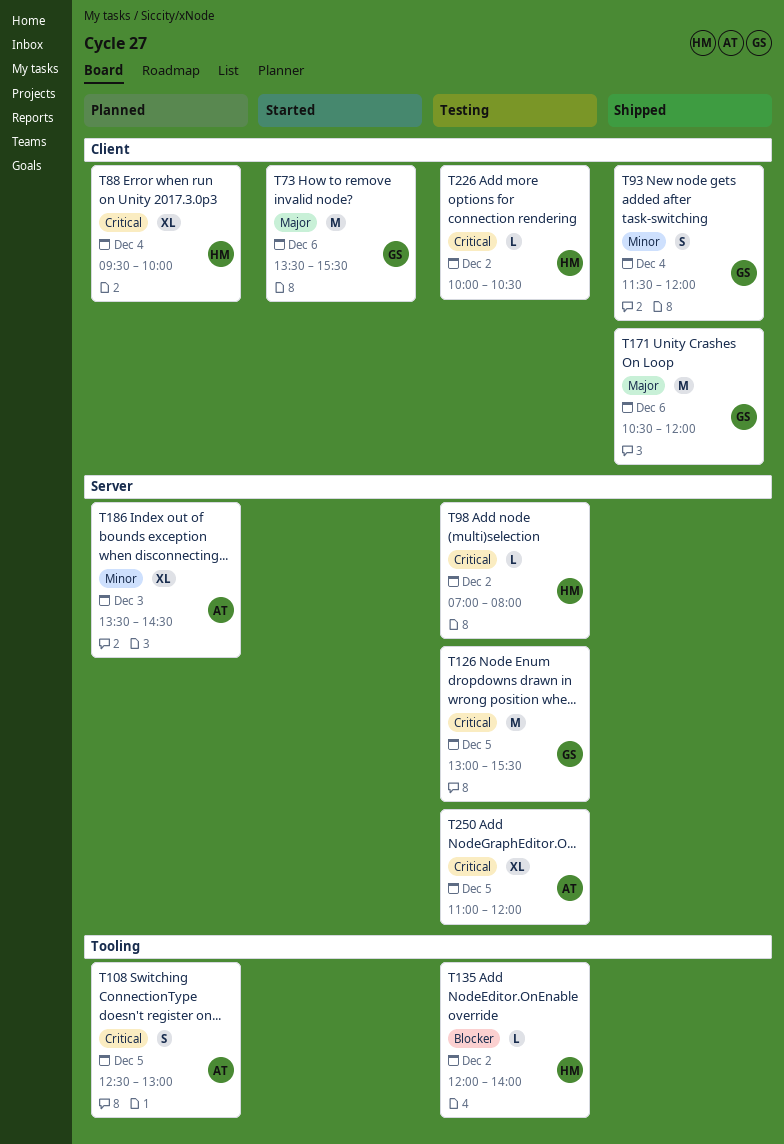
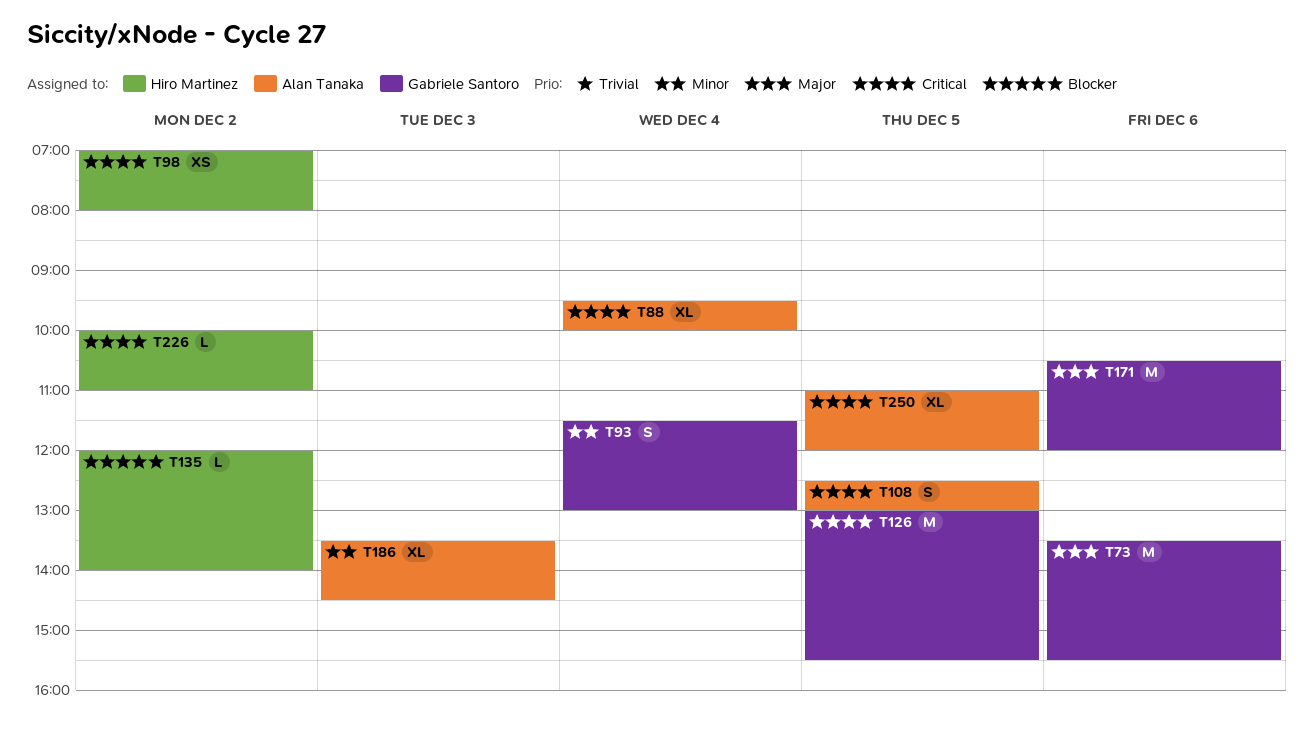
T88, owner: Hiro Martinez -> Alan Tanaka
T93, ends: 12:00 -> 13:00
T98, estimate: L -> XS
T226, ends: 10:30 -> 11:00

